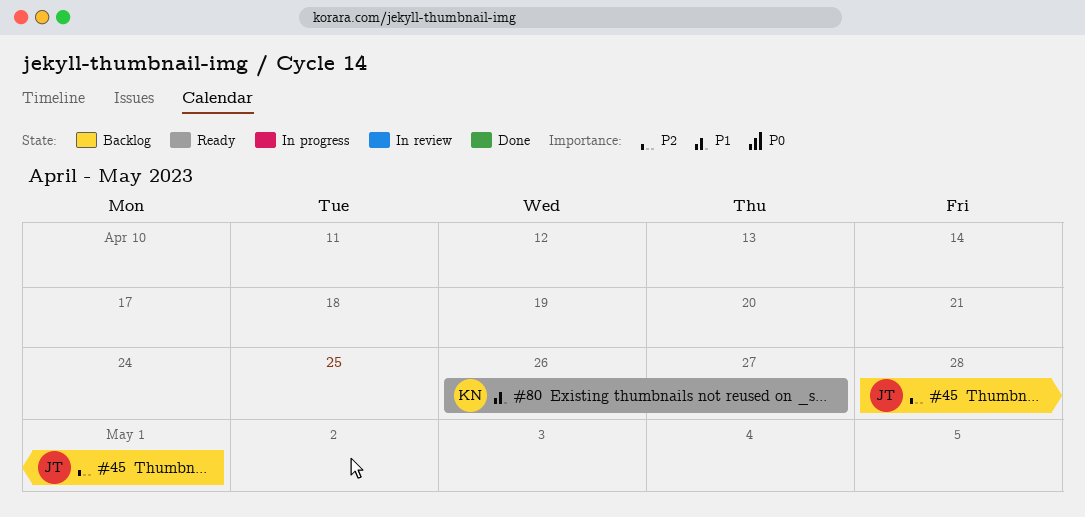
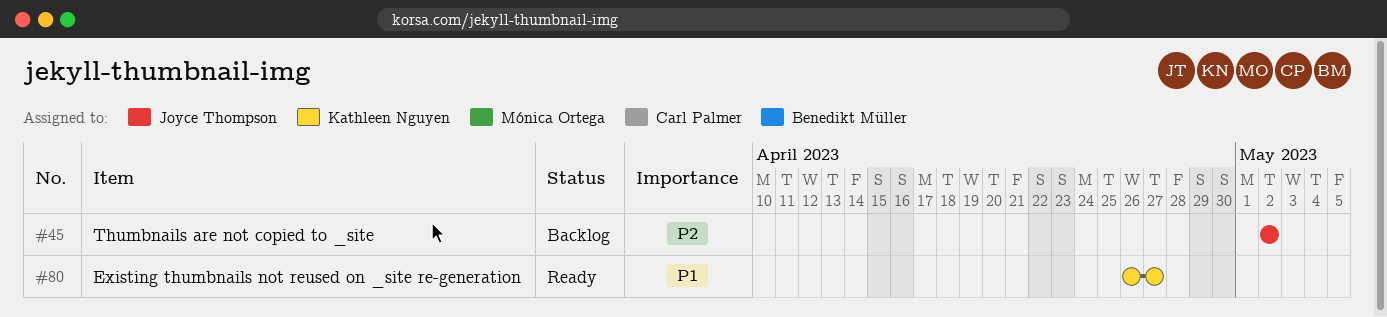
#45, start: Apr 28 -> May 2
#45, due: May 1 -> May 2

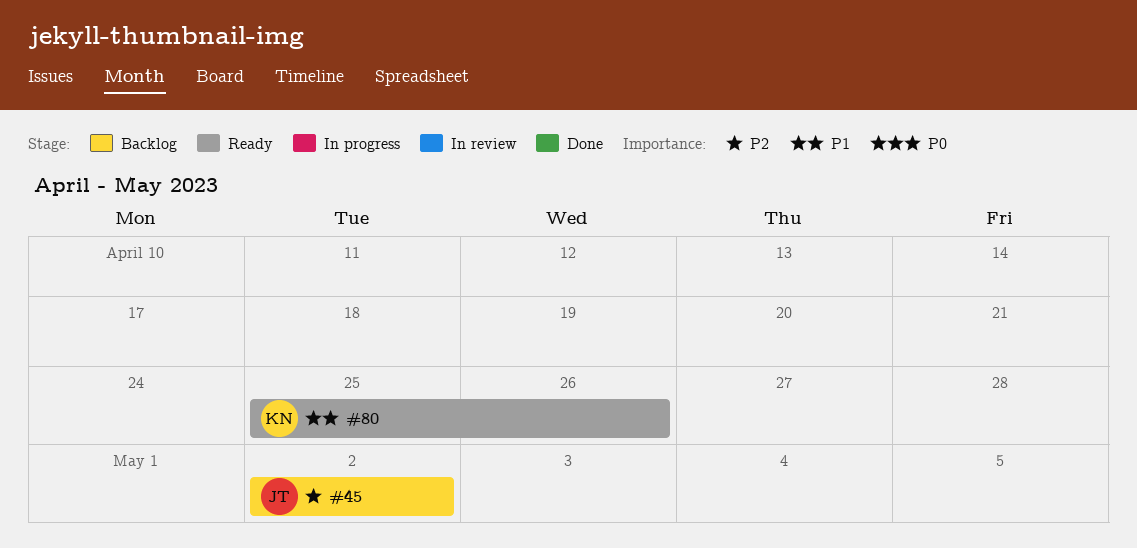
#80, start: Apr 26 -> Apr 25
#80, due: Apr 27 -> Apr 26

